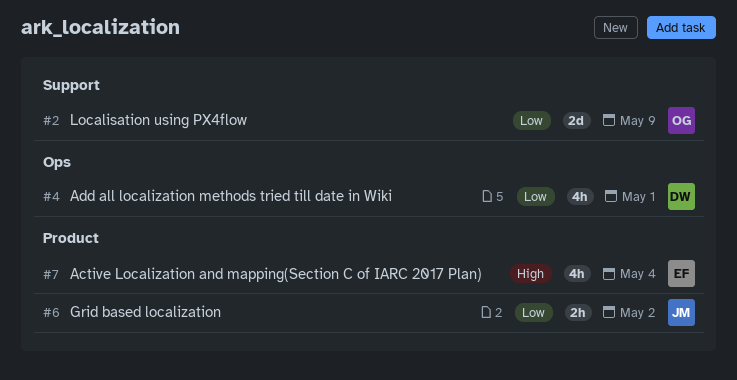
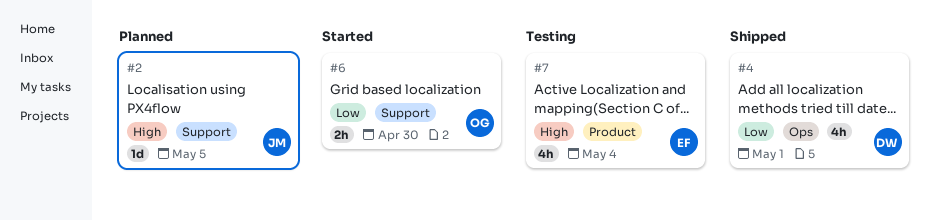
#2, owner: OG -> JM
#2, priority: Low -> High
#2, estimate: 2d -> 1d
#2, due: May 9 -> May 5
#6, owner: JM -> OG
#6, label: Product -> Support
#6, due: May 2 -> Apr 30

